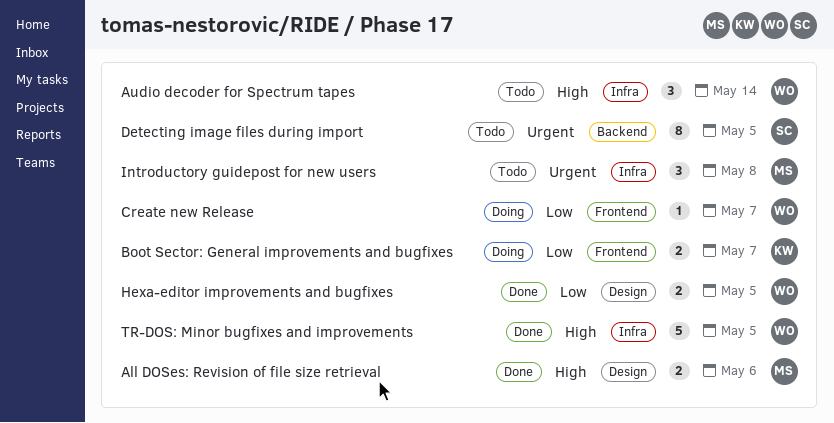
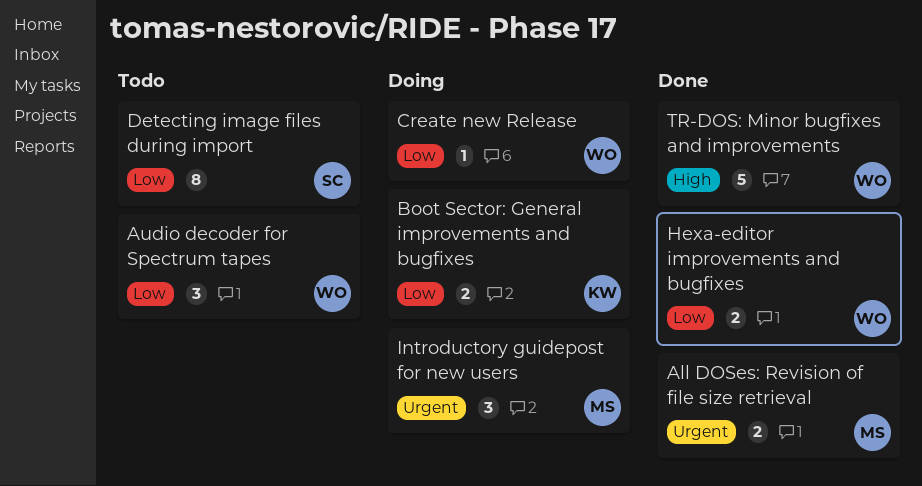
All DOSes: Revision of file size retrieval, priority: High -> Urgent
Audio decoder for Spectrum tapes, priority: High -> Low
Detecting image files during import, priority: Urgent -> Low
Introductory guidepost for new users, status: Todo -> Doing

